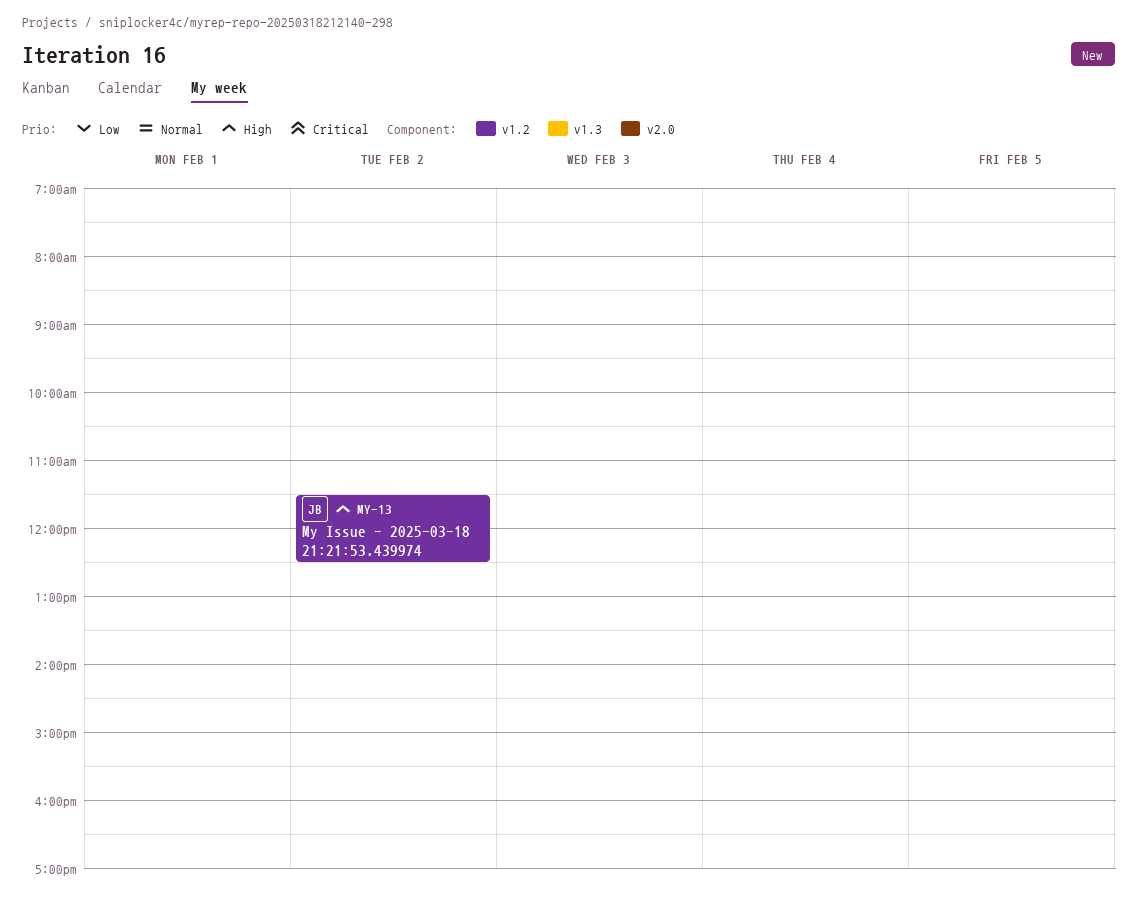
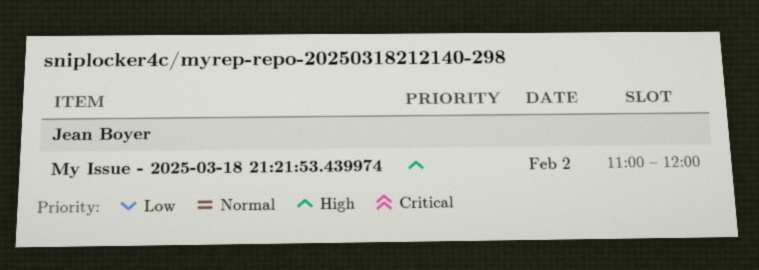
My Issue - 2025-03-18 21:21:53.439974, begins: 11:30 -> 11:00
My Issue - 2025-03-18 21:21:53.439974, ends: 12:30 -> 12:00

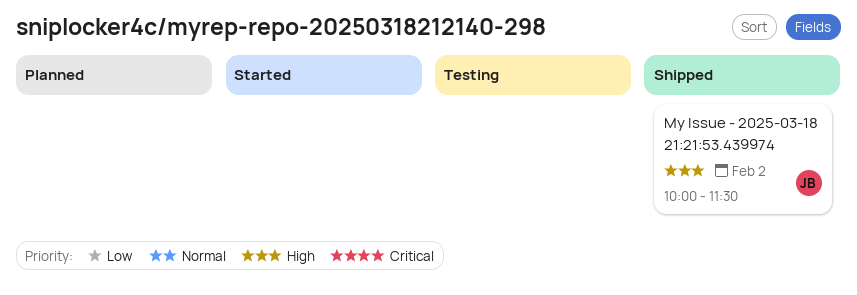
My Issue - 2025-03-18 21:21:53.439974, begins: 11:00 -> 10:00
My Issue - 2025-03-18 21:21:53.439974, ends: 12:00 -> 11:30

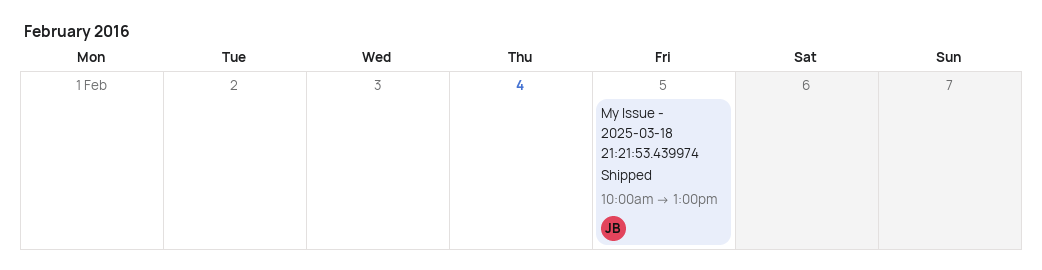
My Issue - 2025-03-18 21:21:53.439974, day: Feb 2 -> Feb 5
My Issue - 2025-03-18 21:21:53.439974, ends: 11:30 -> 13:00

